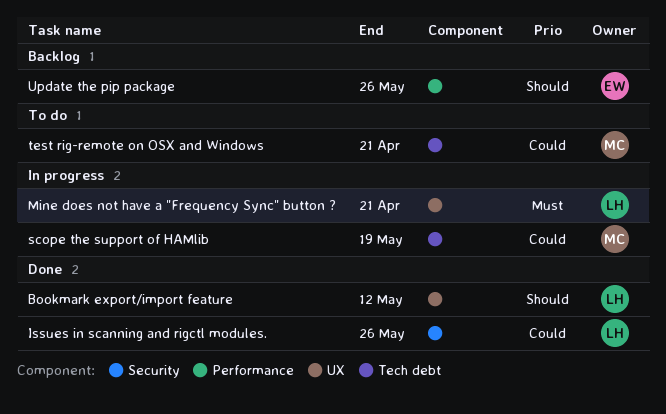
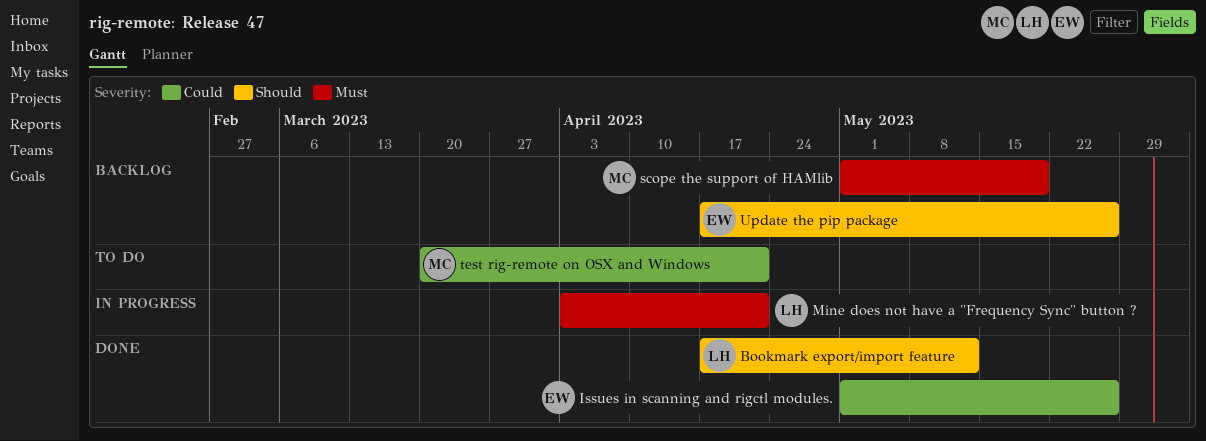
Issues in scanning and rigctl modules., owner: LH -> EW
scope the support of HAMlib, status: In progress -> Backlog
scope the support of HAMlib, priority: Could -> Must

